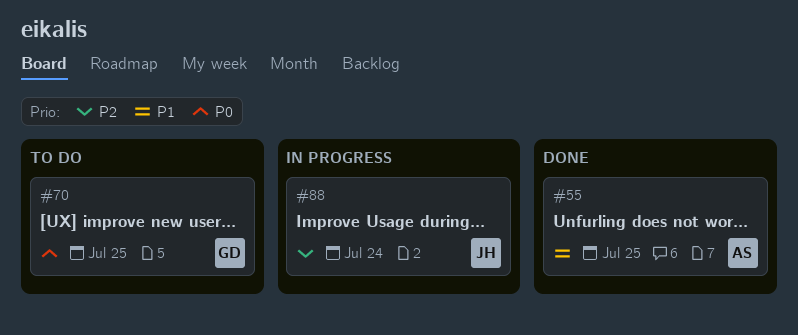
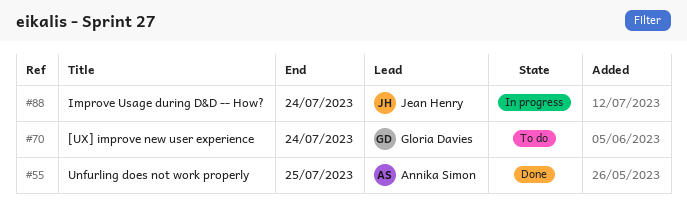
#70, due: Jul 25 -> Jul 24

